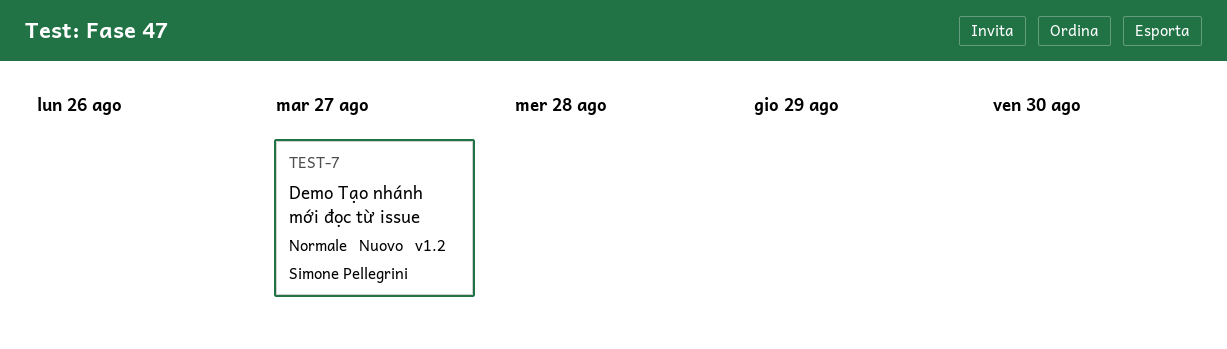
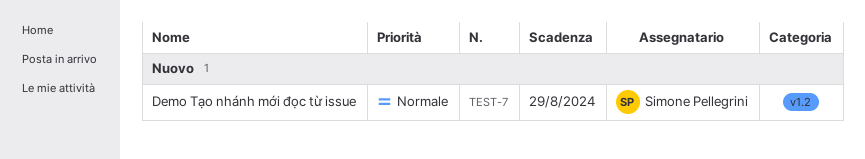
TEST-7, due: Aug 27 -> Aug 29

